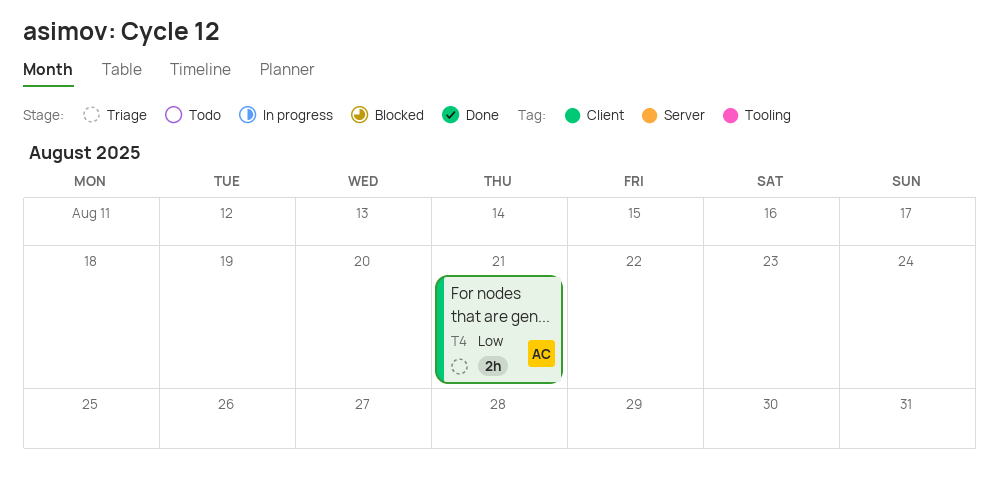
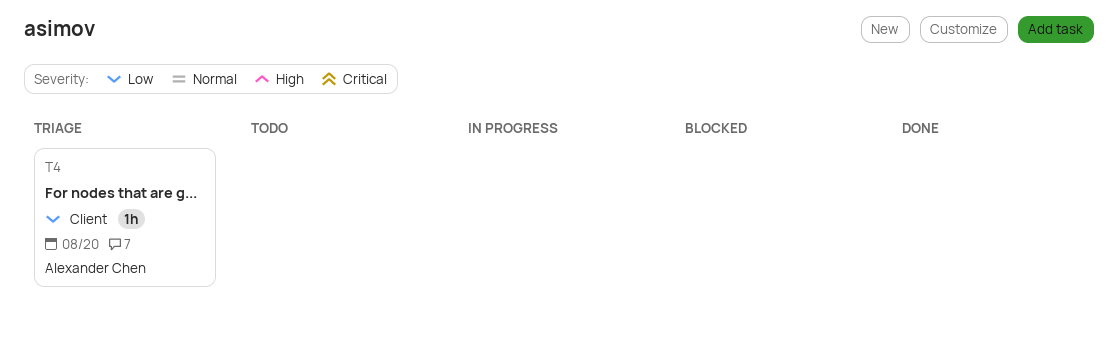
T4, estimate: 2h -> 1h
T4, due: Aug 21 -> Aug 20

